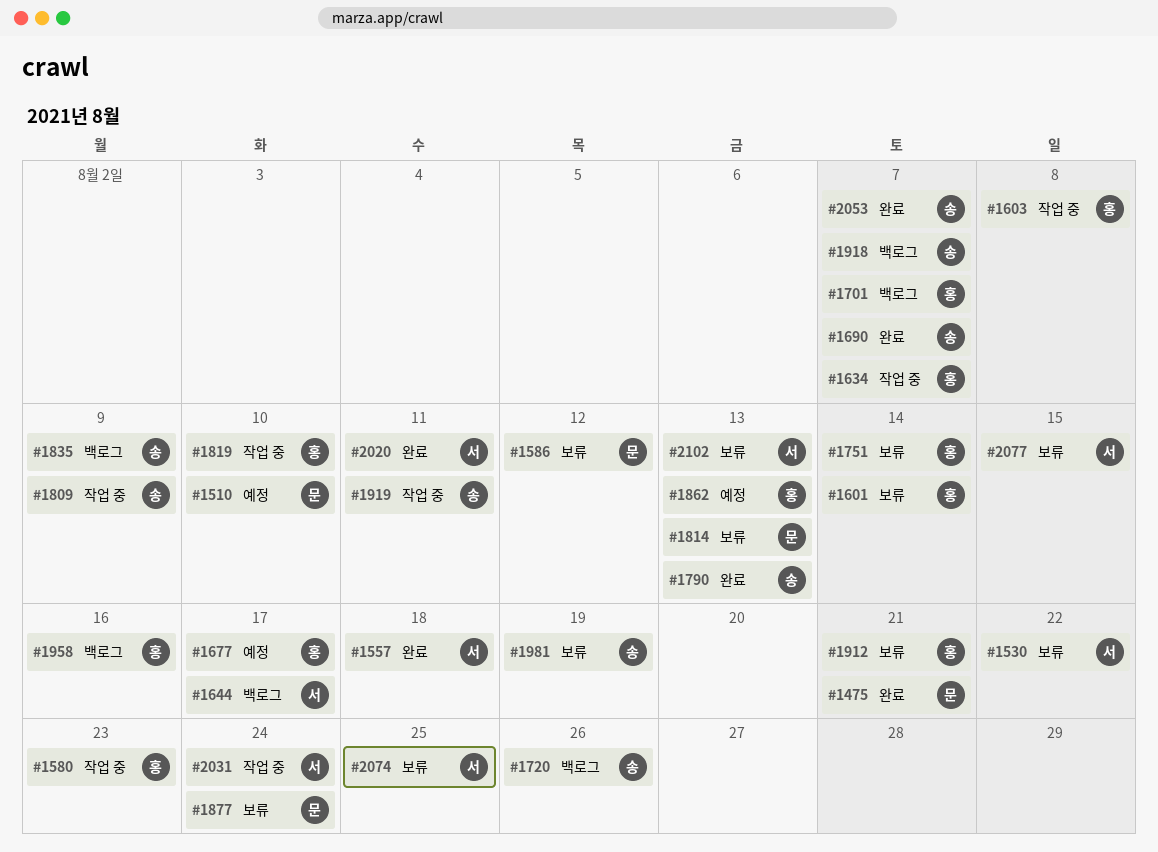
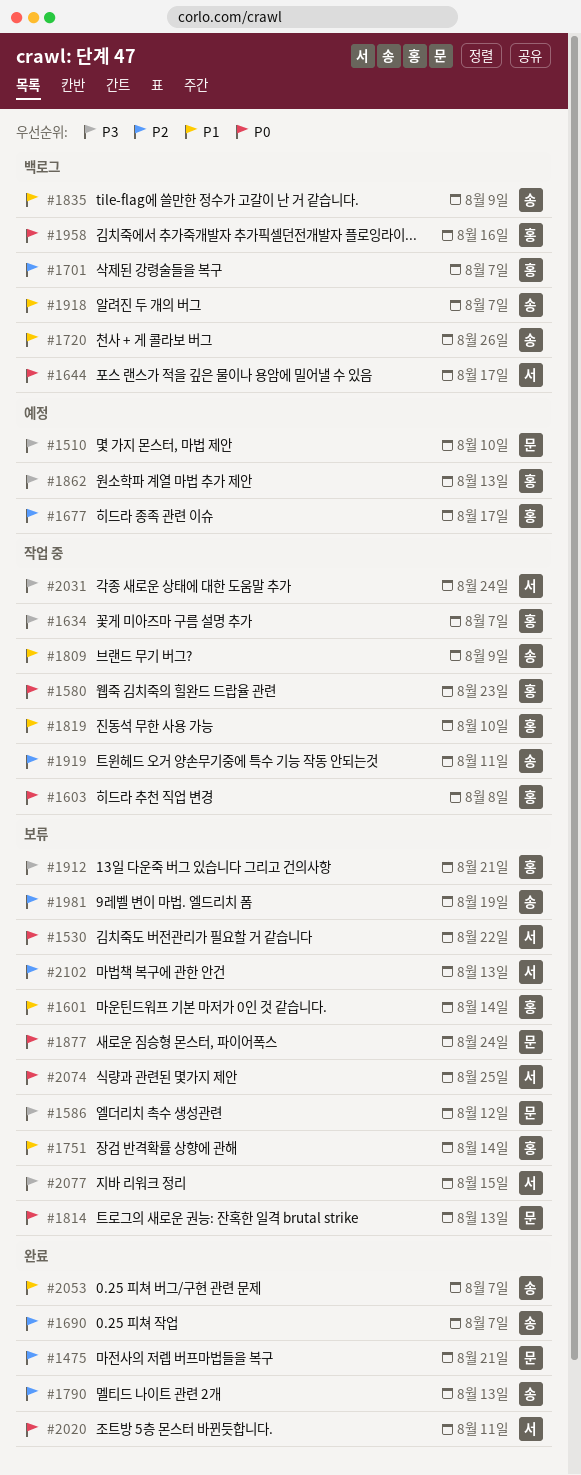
#1557: present -> none

